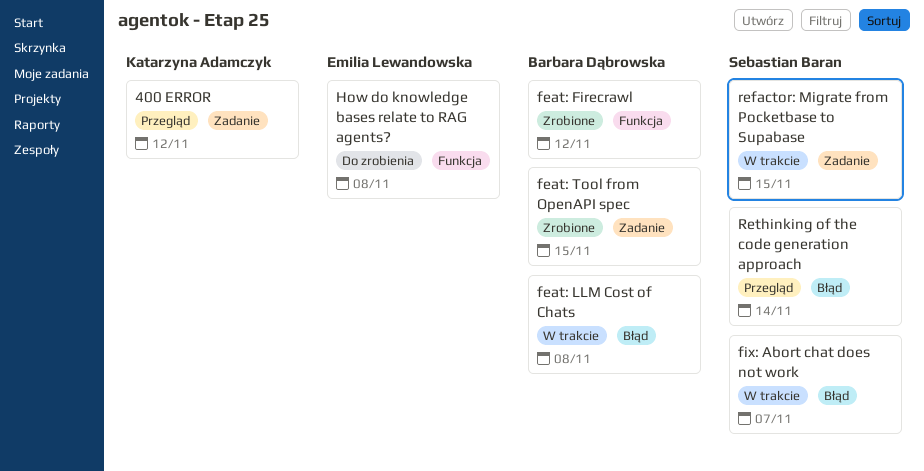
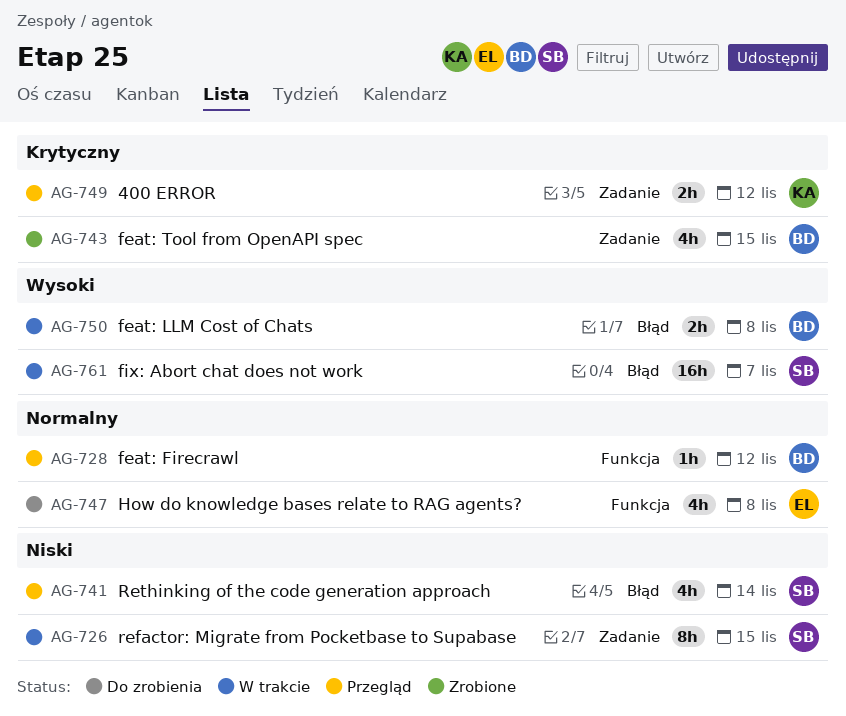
feat: Firecrawl, status: Zrobione -> Przegląd

